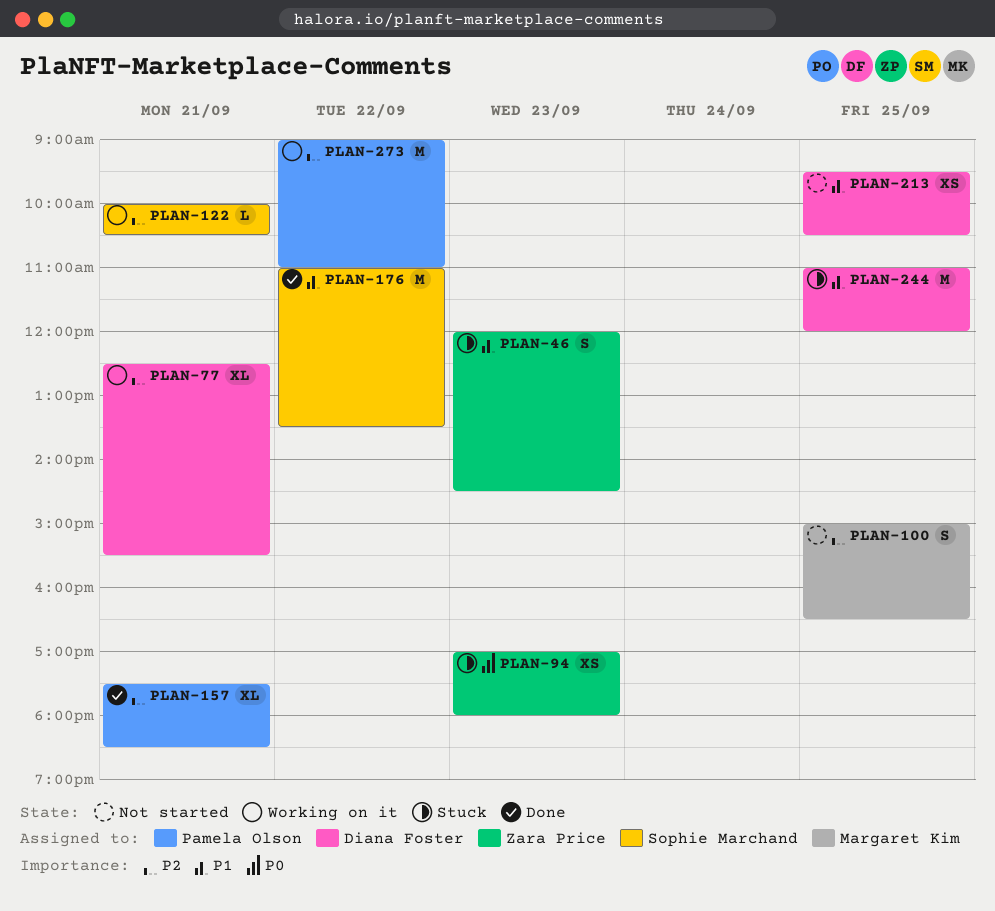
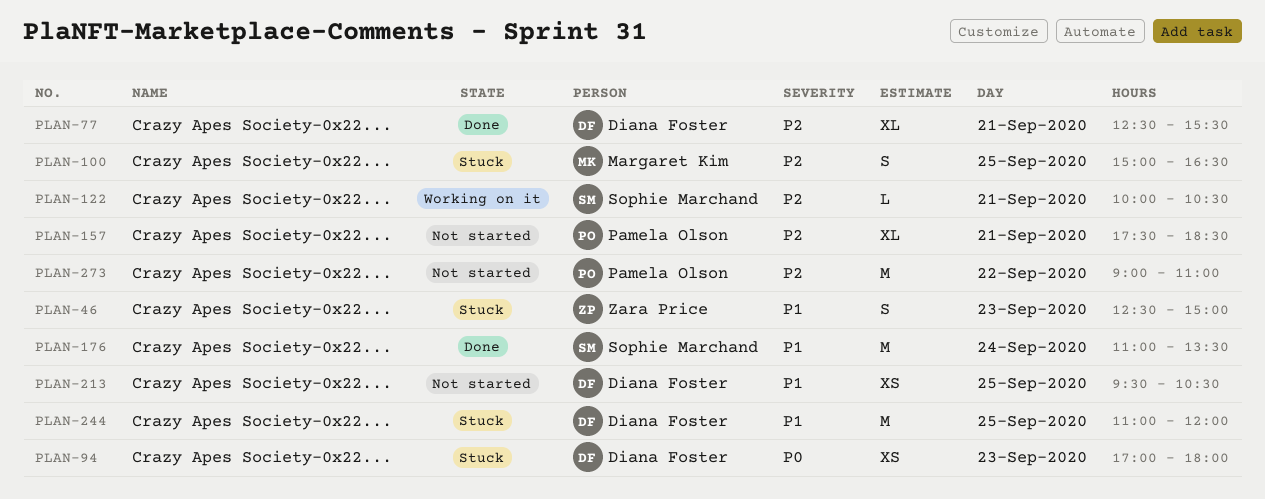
PLAN-46, begins: 12:00 -> 12:30
PLAN-46, ends: 14:30 -> 15:00
PLAN-77, status: Working on it -> Done
PLAN-94, owner: Zara Price -> Diana Foster
PLAN-100, status: Not started -> Stuck
PLAN-157, status: Done -> Not started
PLAN-176, day: Sep 22 -> Sep 24
PLAN-273, status: Working on it -> Not started

